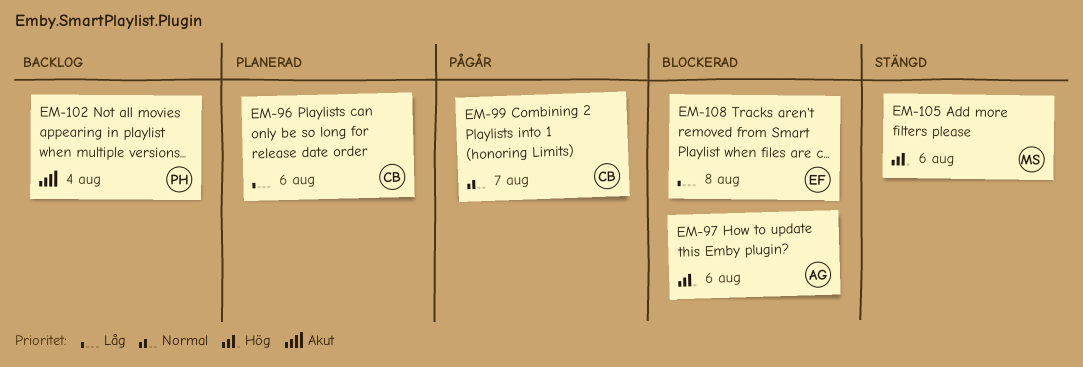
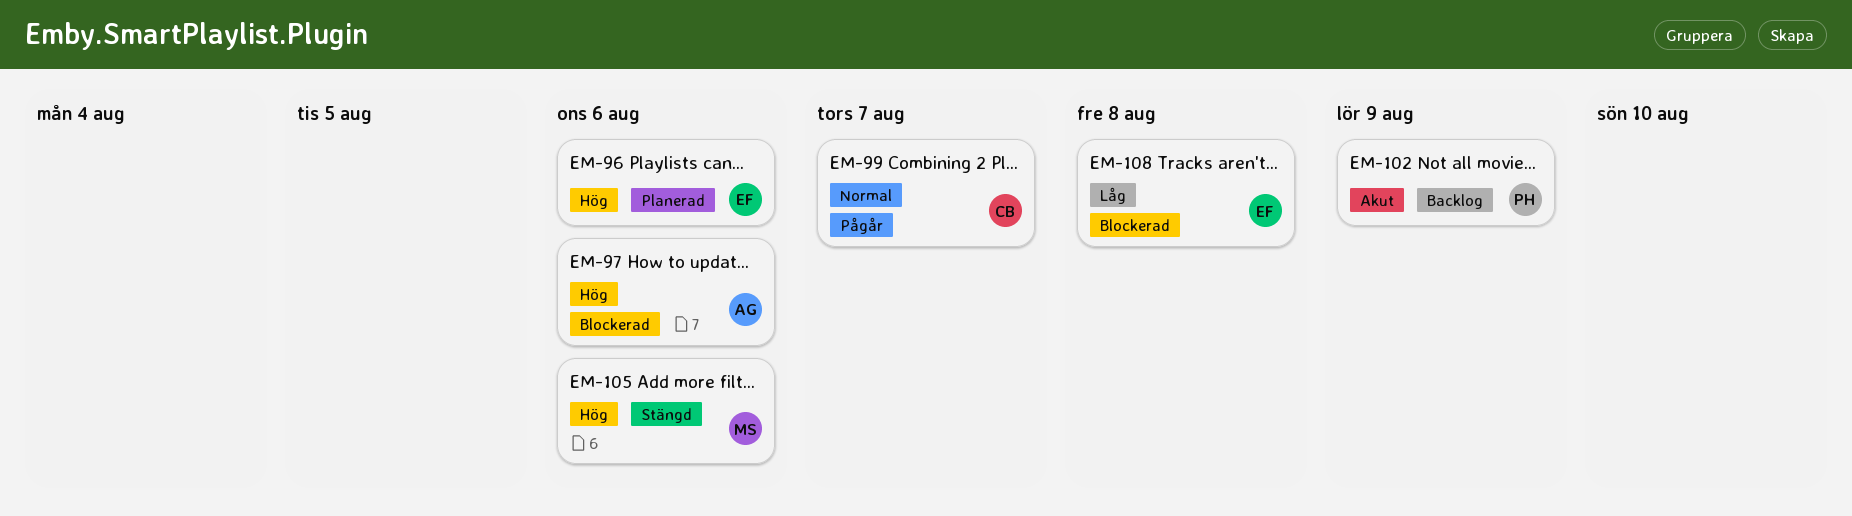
EM-96, owner: CB -> EF
EM-96, priority: Låg -> Hög
EM-102, due: Aug 4 -> Aug 9

